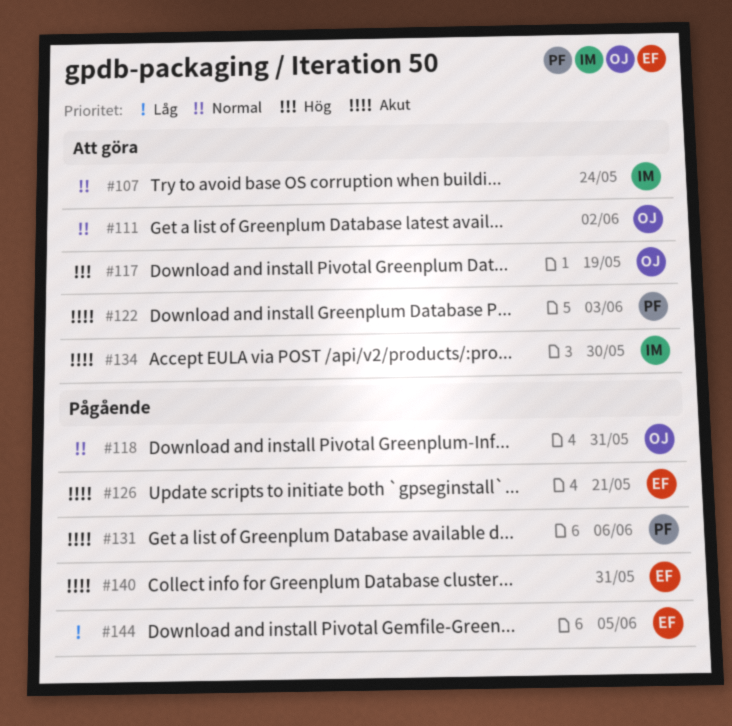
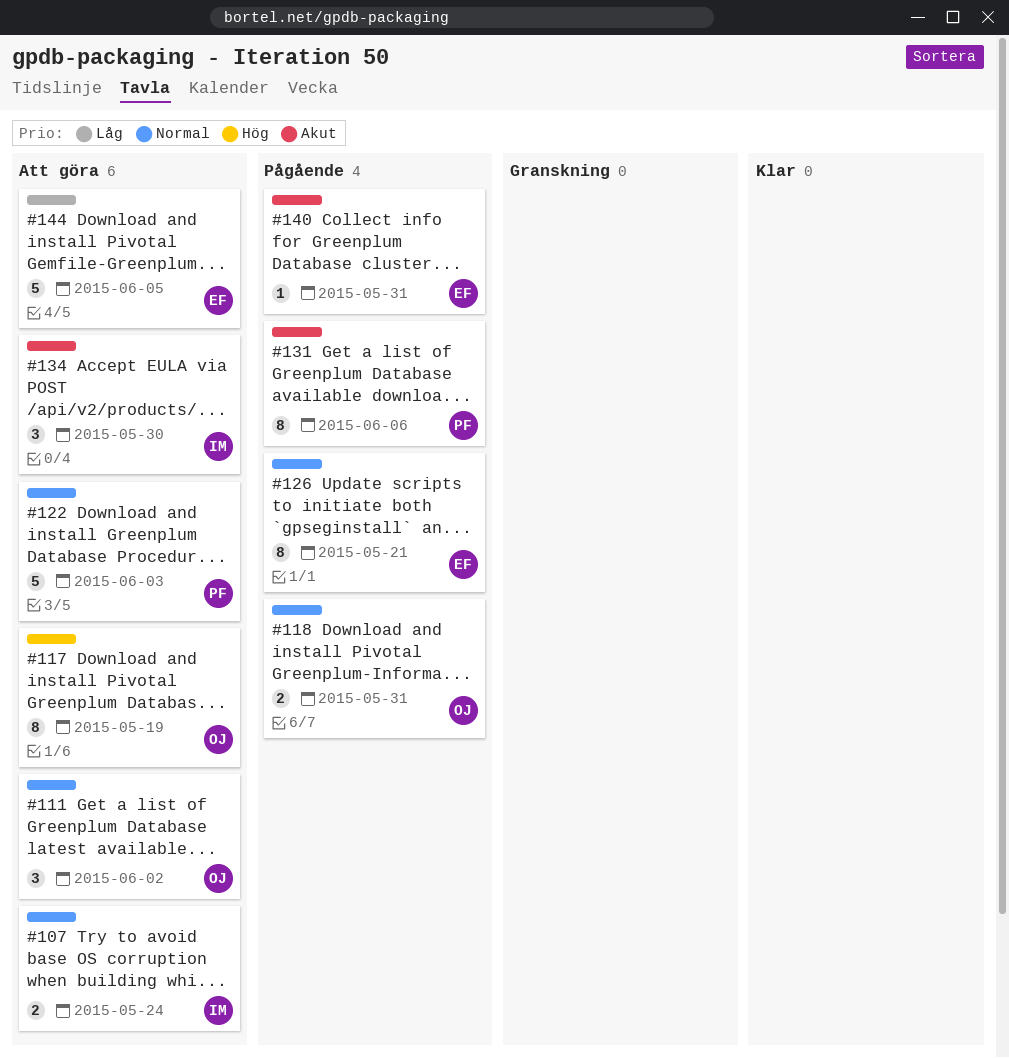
#122, priority: Akut -> Normal
#126, priority: Akut -> Normal
#144, status: Pågående -> Att göra

